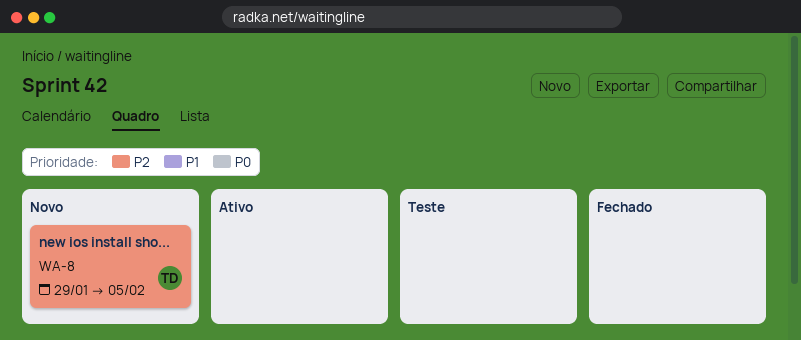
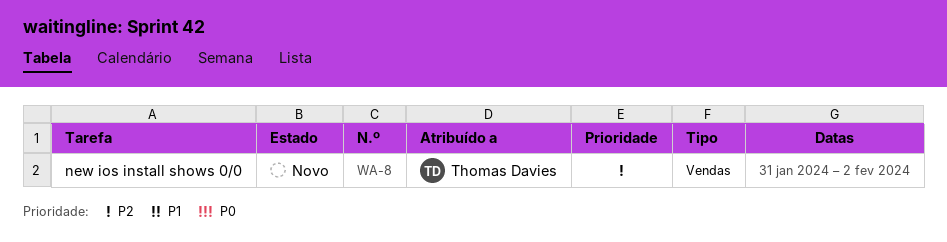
WA-8, start: Jan 29 -> Jan 31
WA-8, due: Feb 5 -> Feb 2

